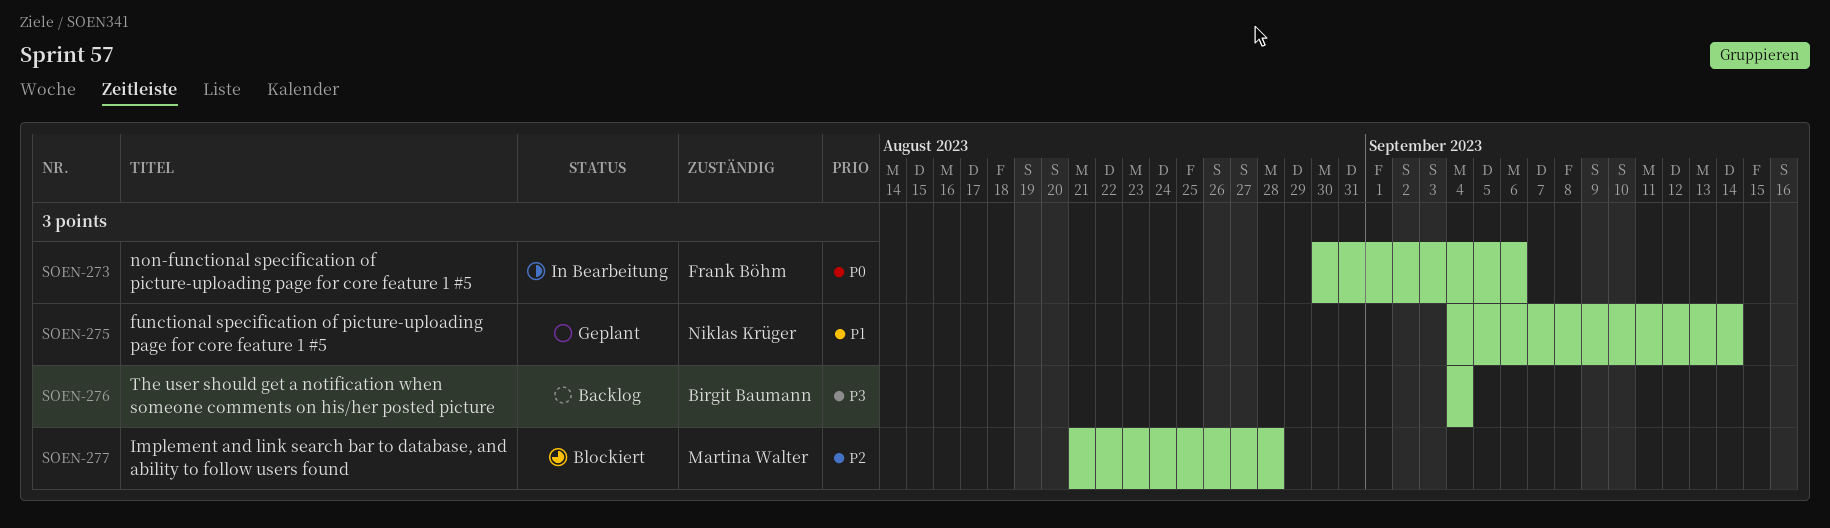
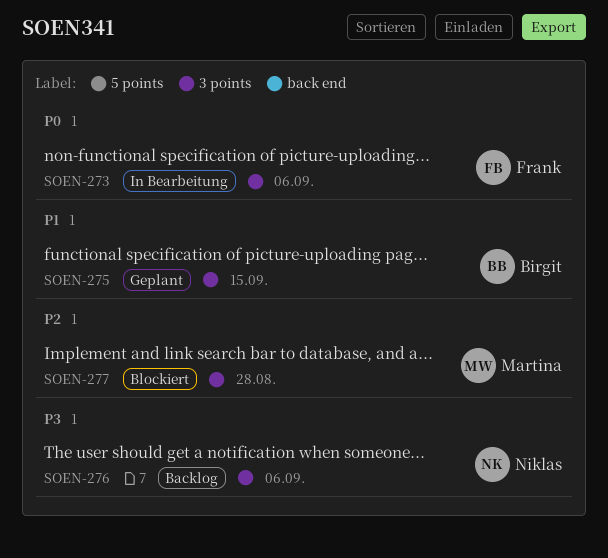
SOEN-275, owner: Niklas Krüger -> Birgit Baumann
SOEN-275, due: Sep 14 -> Sep 15
SOEN-276, owner: Birgit Baumann -> Niklas Krüger
SOEN-276, due: Sep 4 -> Sep 6

